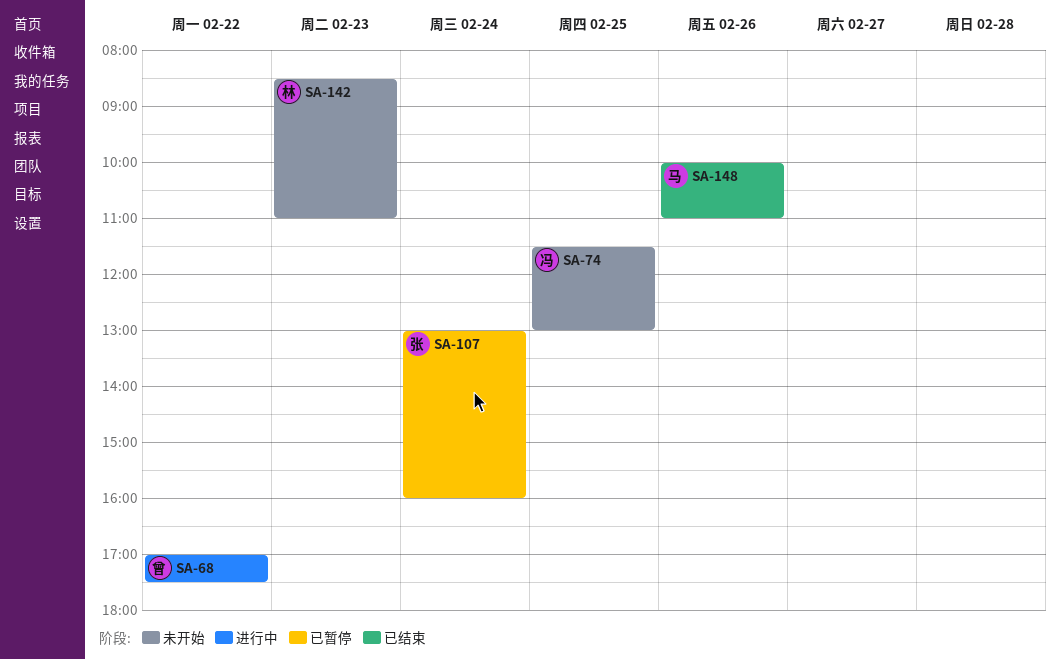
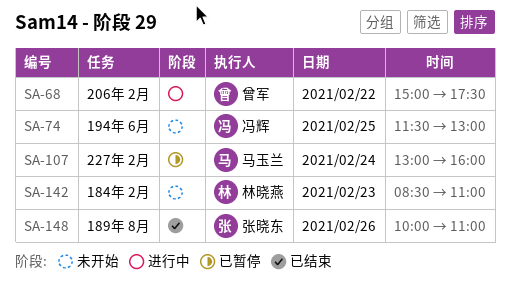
SA-68, begins: 17:00 -> 15:00
SA-107, owner: 张晓东 -> 马玉兰
SA-148, owner: 马玉兰 -> 张晓东

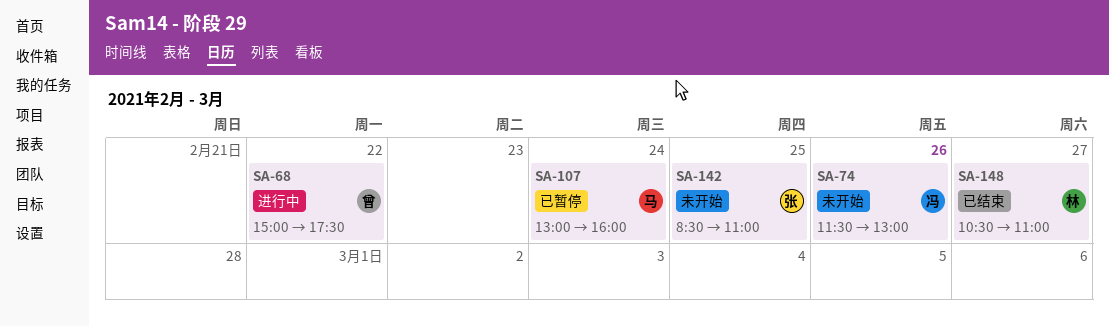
SA-74, day: Feb 25 -> Feb 26
SA-142, owner: 林晓燕 -> 张晓东
SA-142, day: Feb 23 -> Feb 25
SA-148, owner: 张晓东 -> 林晓燕
SA-148, day: Feb 26 -> Feb 27
SA-148, begins: 10:00 -> 10:30

